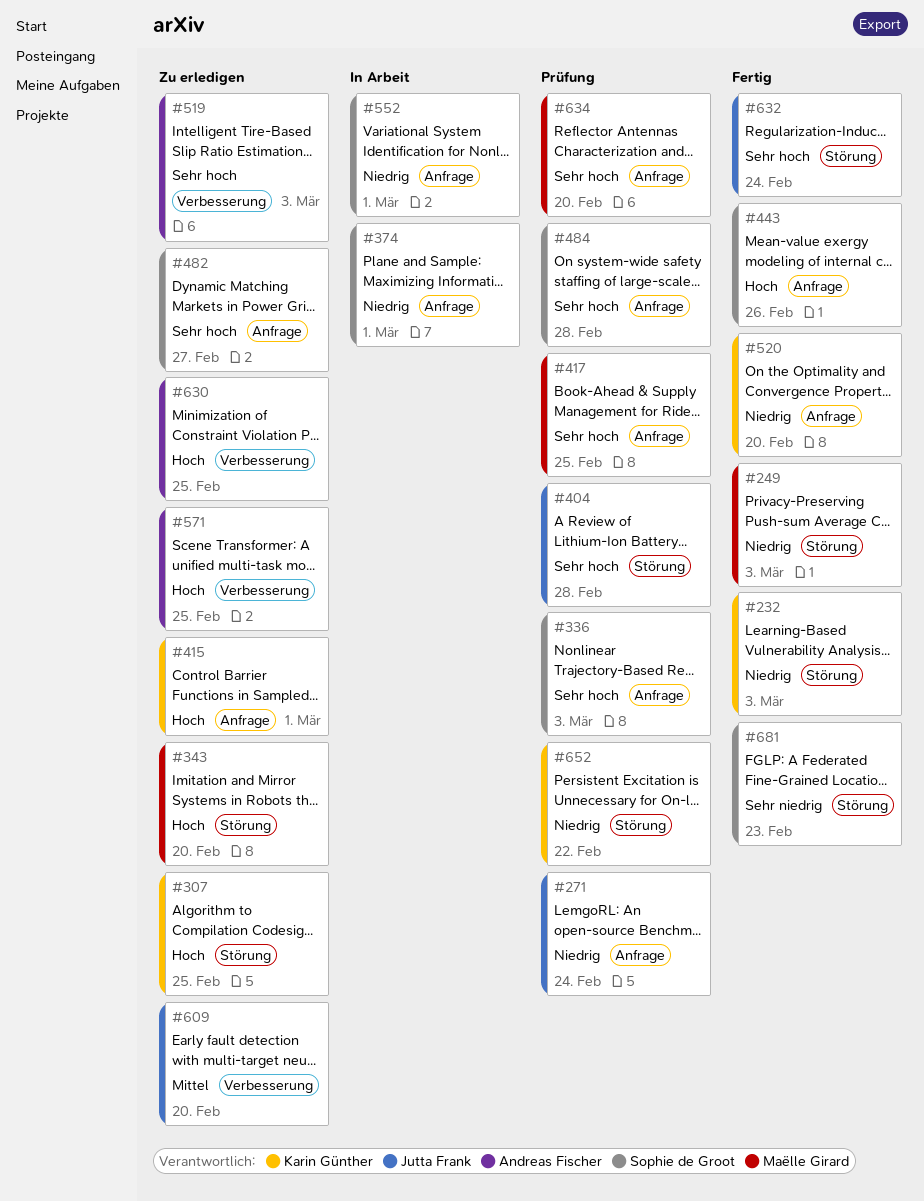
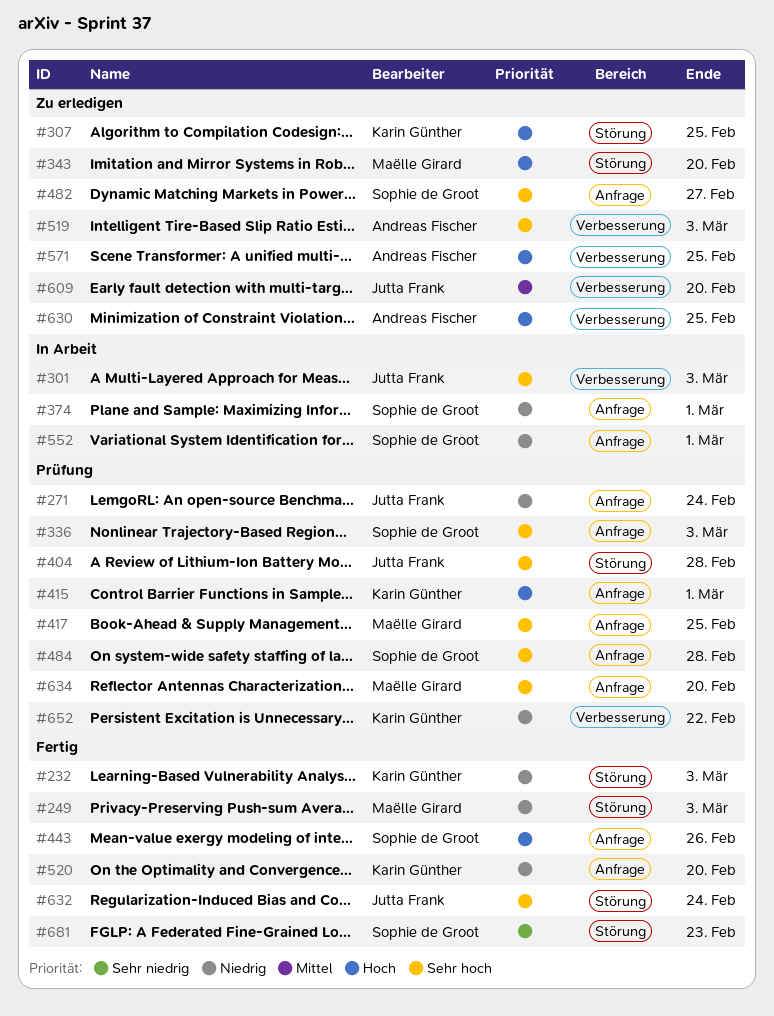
#301: none -> present
#415, status: Zu erledigen -> Prüfung
#652, label: Störung -> Verbesserung

